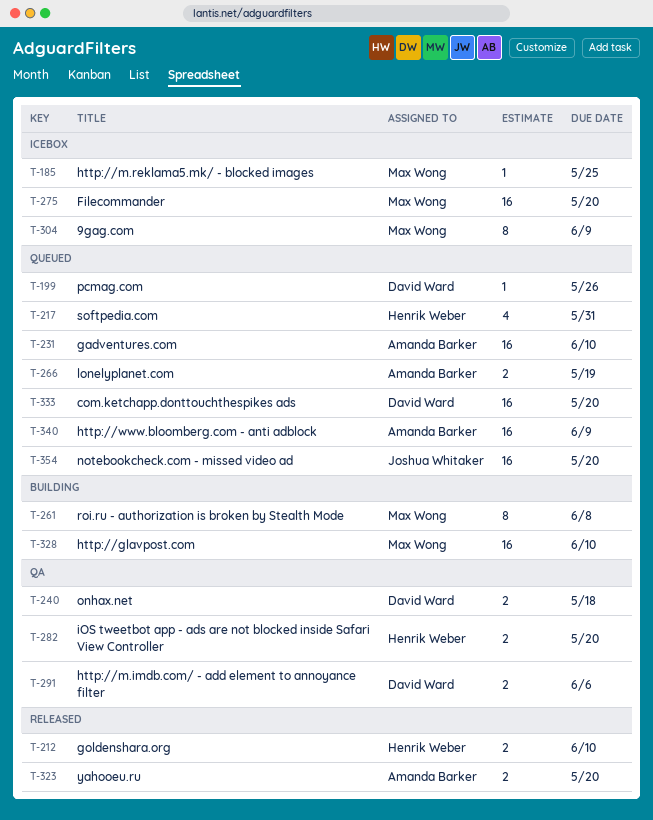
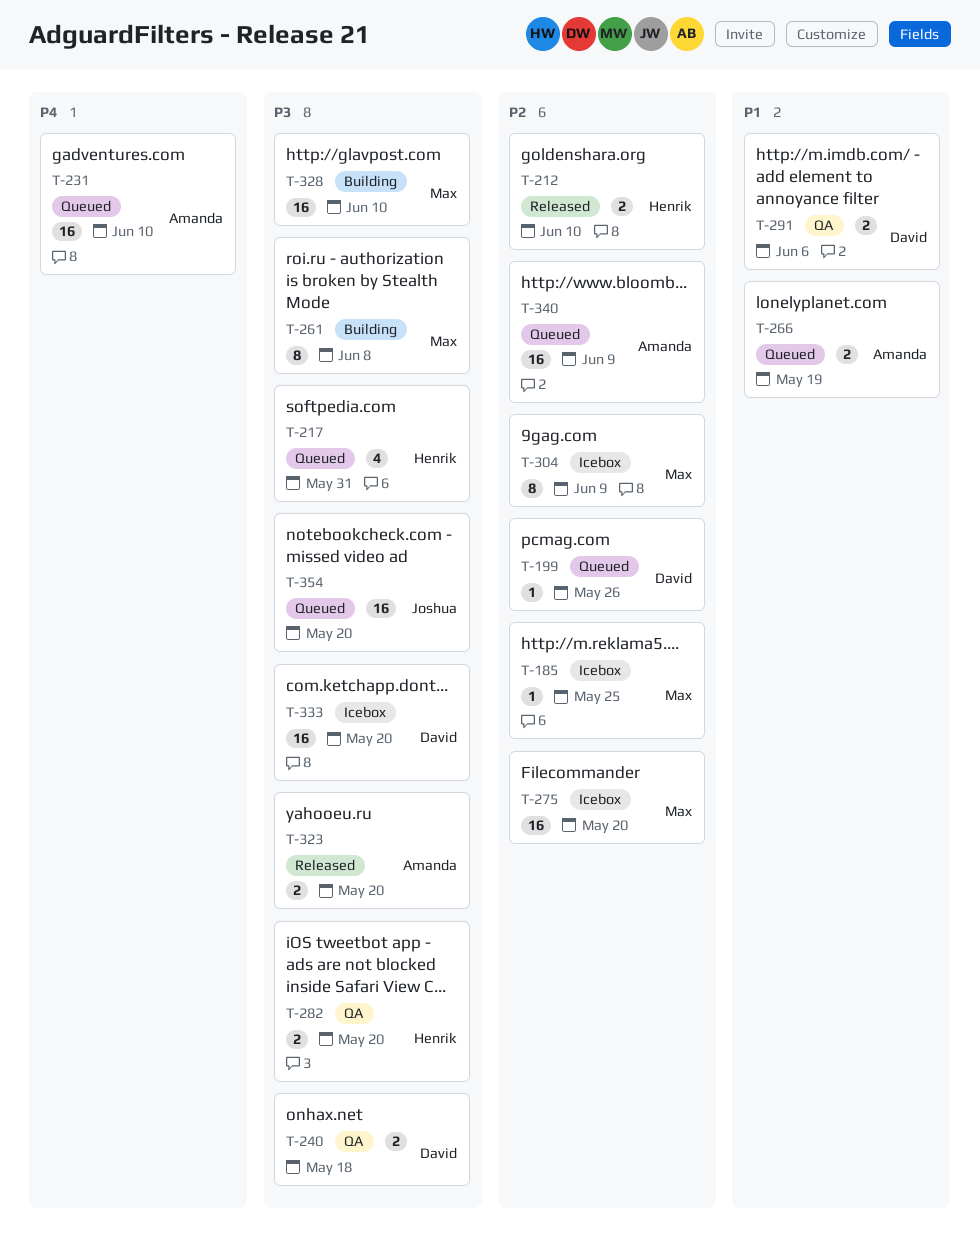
T-333, status: Queued -> Icebox

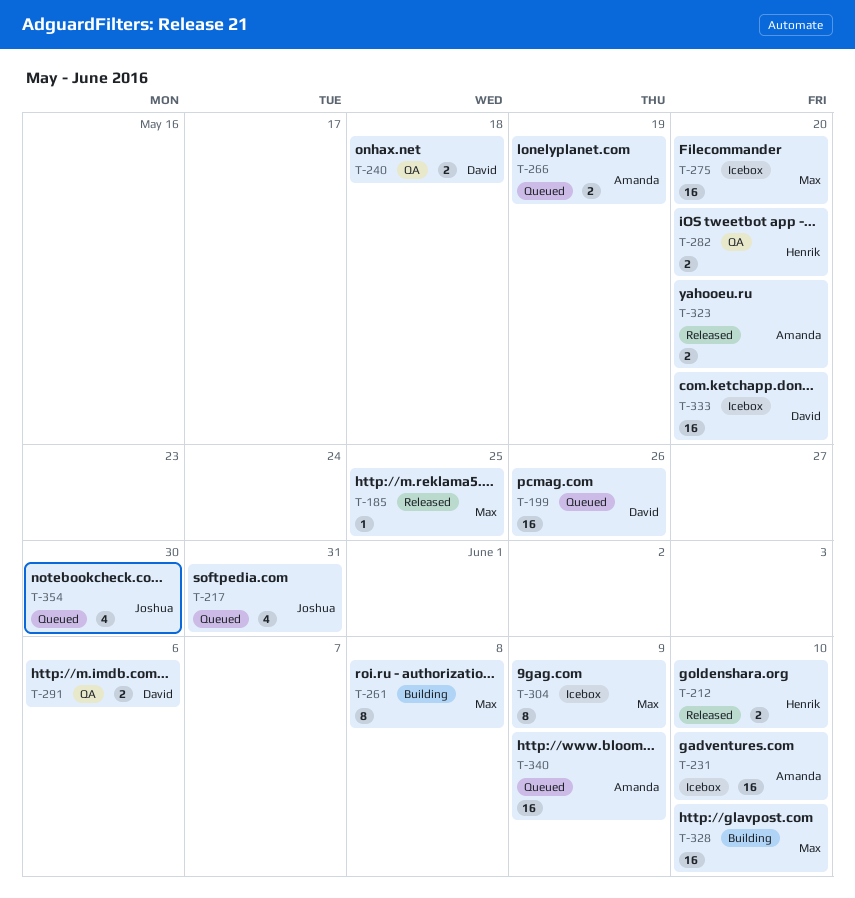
T-185, status: Icebox -> Released
T-199, estimate: 1 -> 16
T-217, owner: Henrik -> Joshua
T-231, status: Queued -> Icebox
T-354, estimate: 16 -> 4
T-354, due: May 20 -> May 30

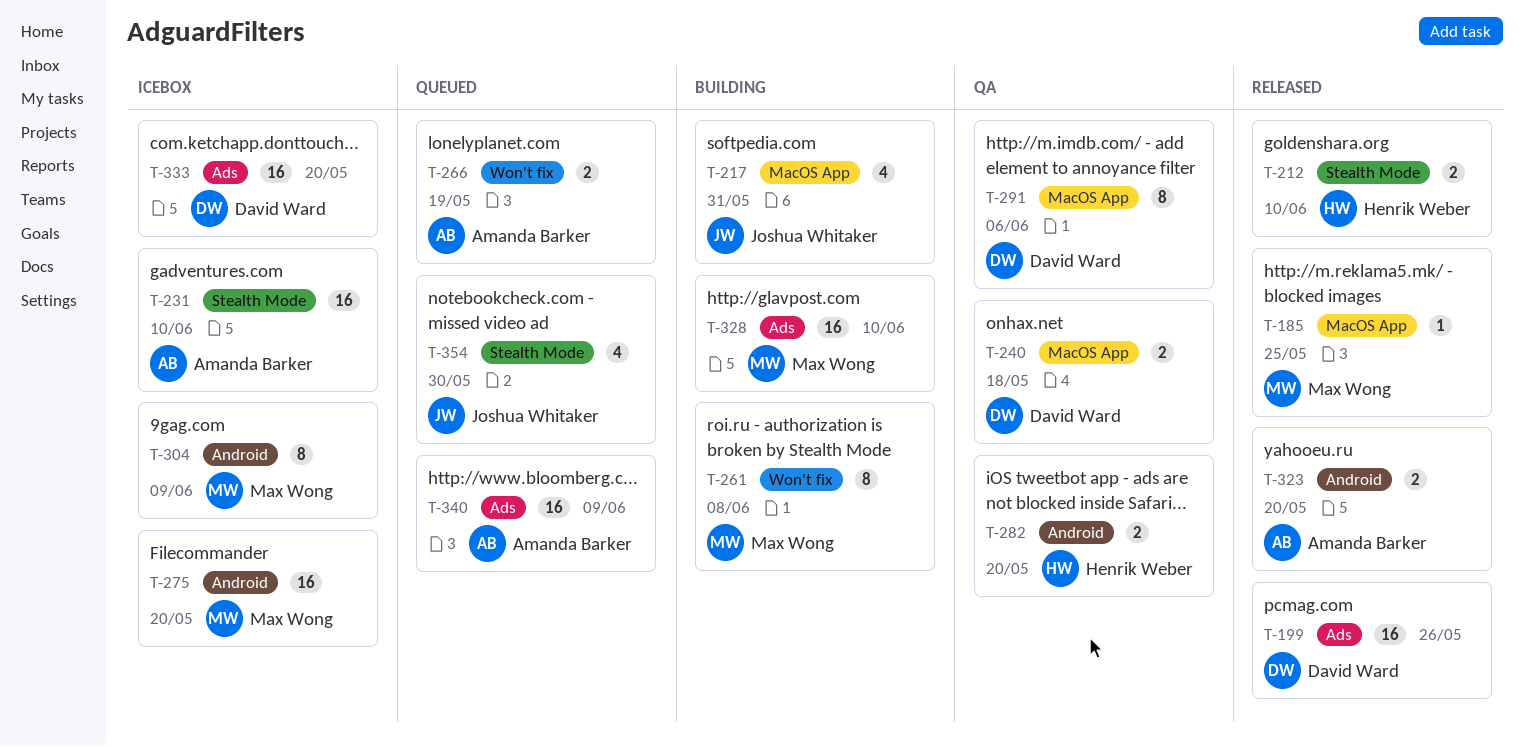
T-199, status: Queued -> Released
T-217, status: Queued -> Building
T-291, estimate: 2 -> 8

